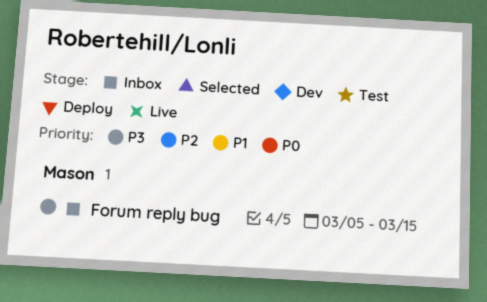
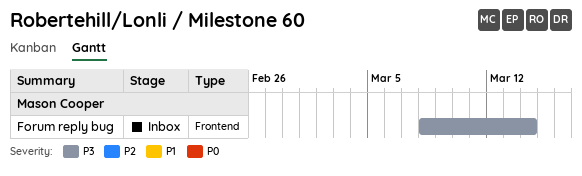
Forum reply bug, start: Mar 5 -> Mar 8
Forum reply bug, due: Mar 15 -> Mar 14

